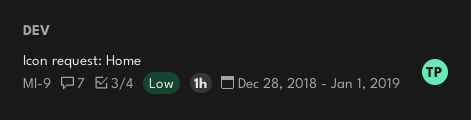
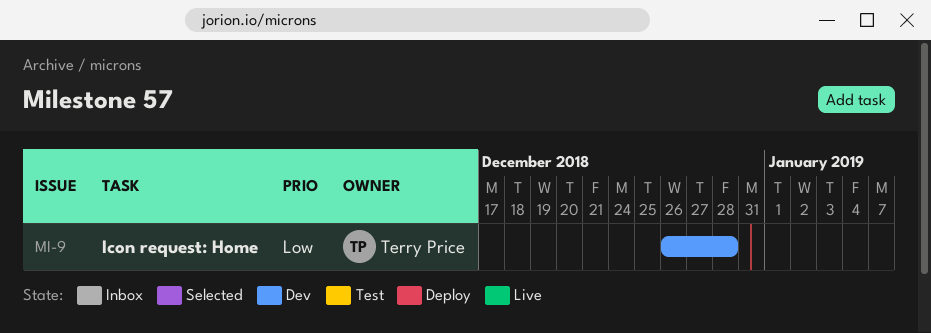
MI-9, start: Dec 28 -> Dec 26
MI-9, due: Jan 1 -> Dec 28

